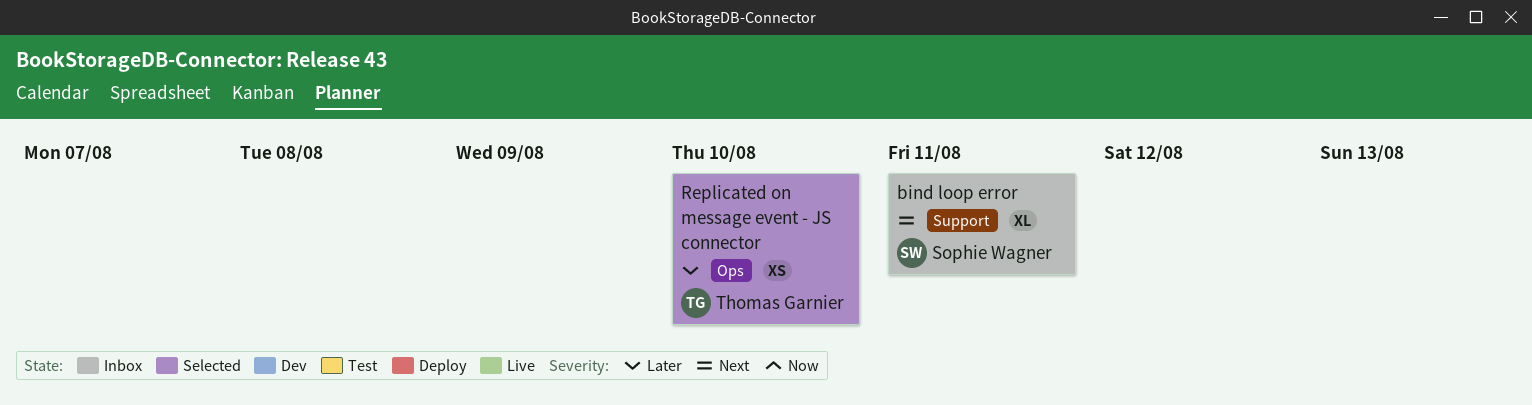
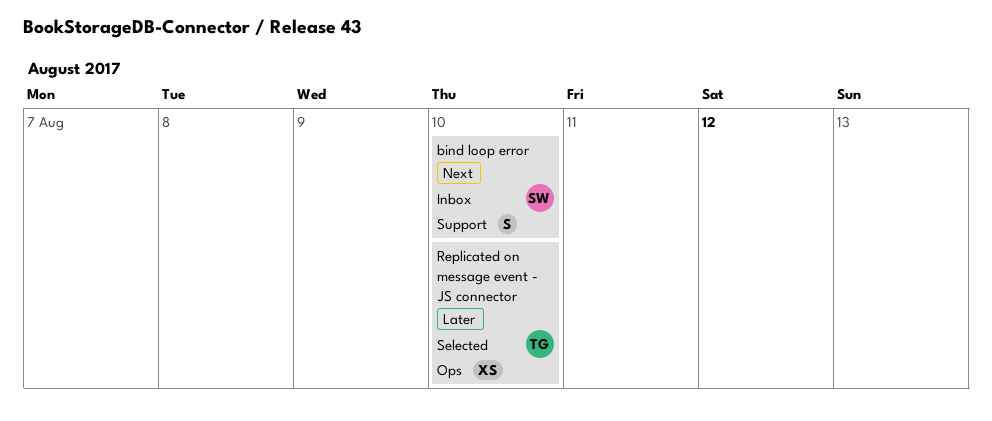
bind loop error, estimate: XL -> S
bind loop error, due: Aug 11 -> Aug 10

